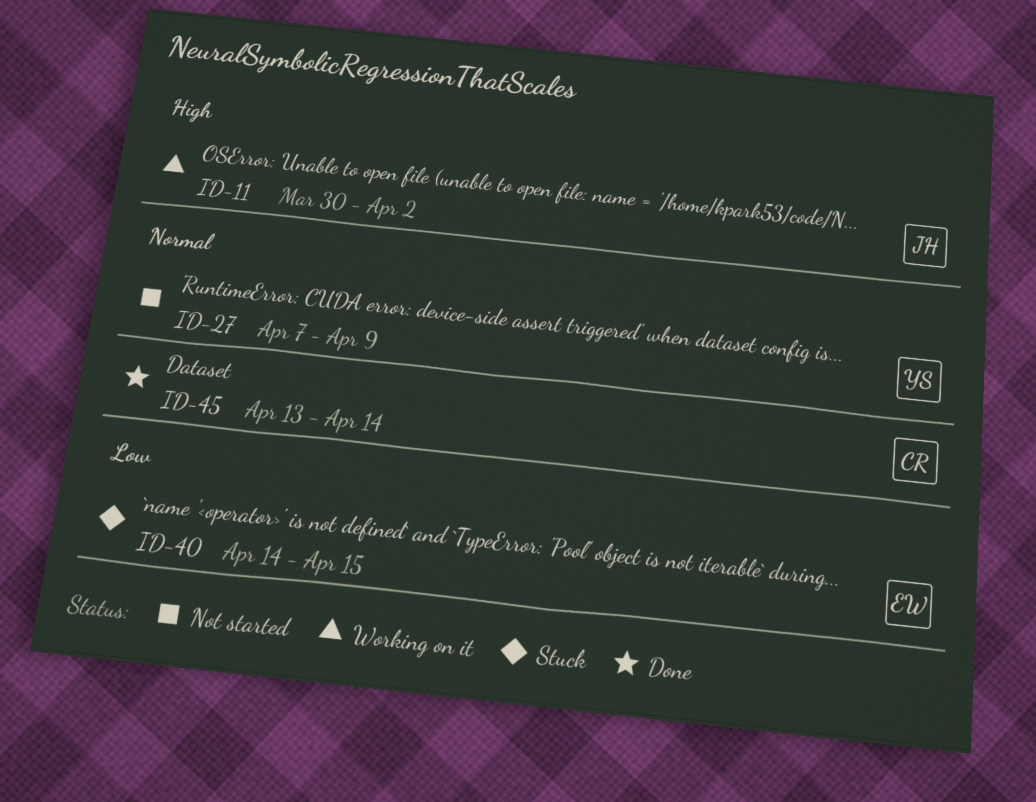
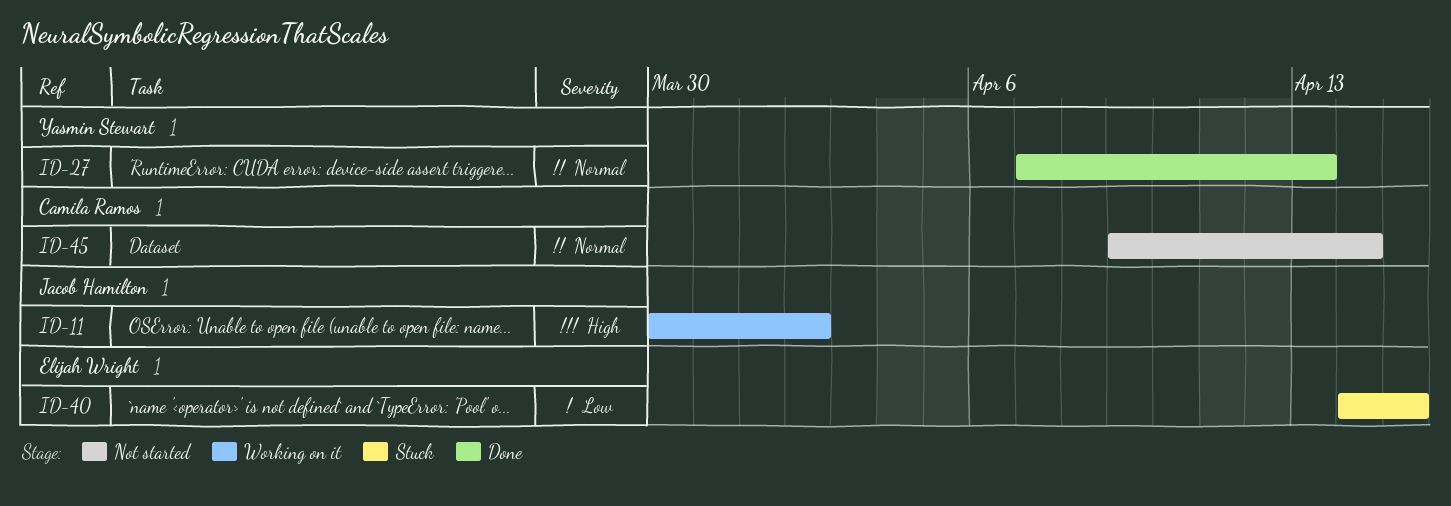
ID-27, status: Not started -> Done
ID-27, due: Apr 9 -> Apr 13
ID-45, status: Done -> Not started
ID-45, start: Apr 13 -> Apr 9

